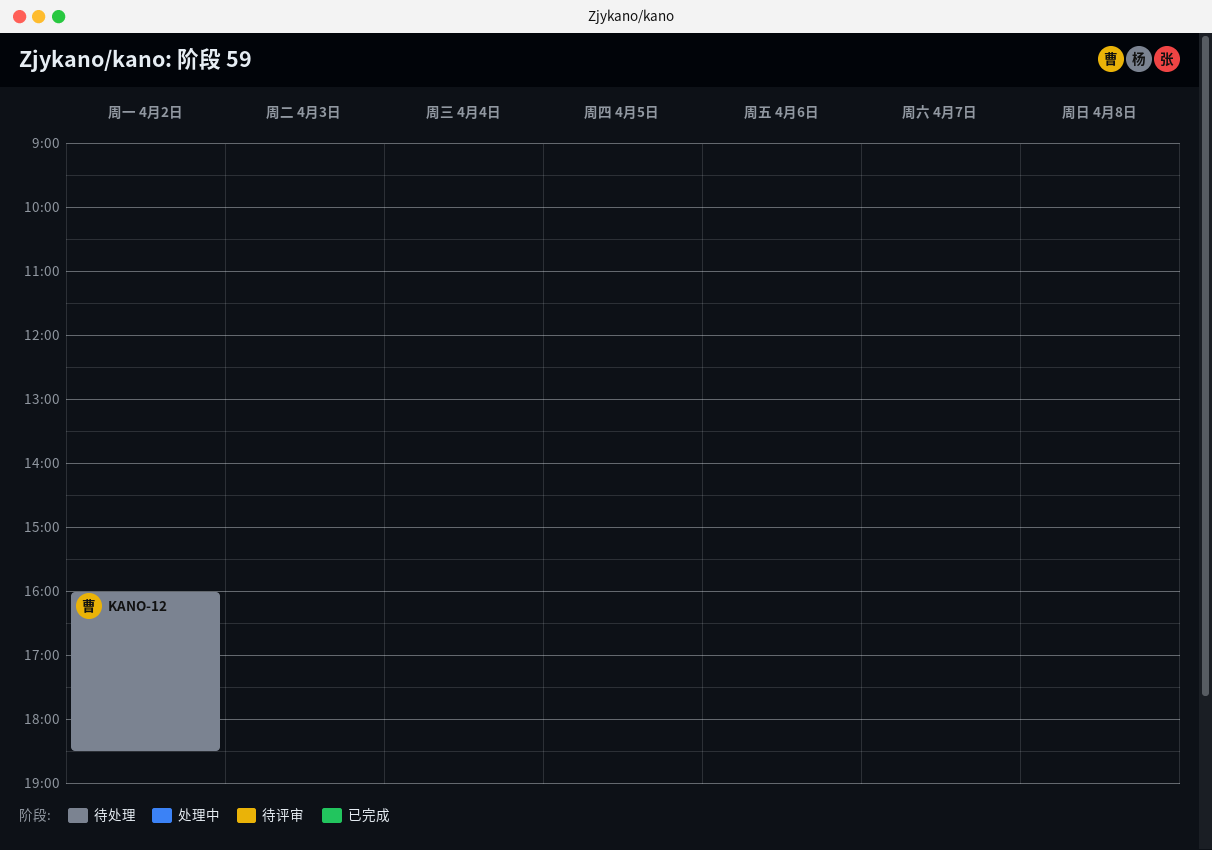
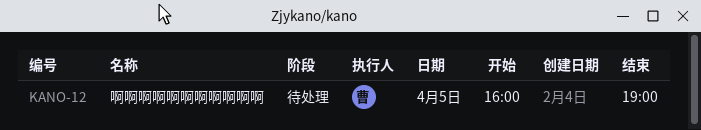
KANO-12, day: Apr 2 -> Apr 5
KANO-12, ends: 18:30 -> 19:00

